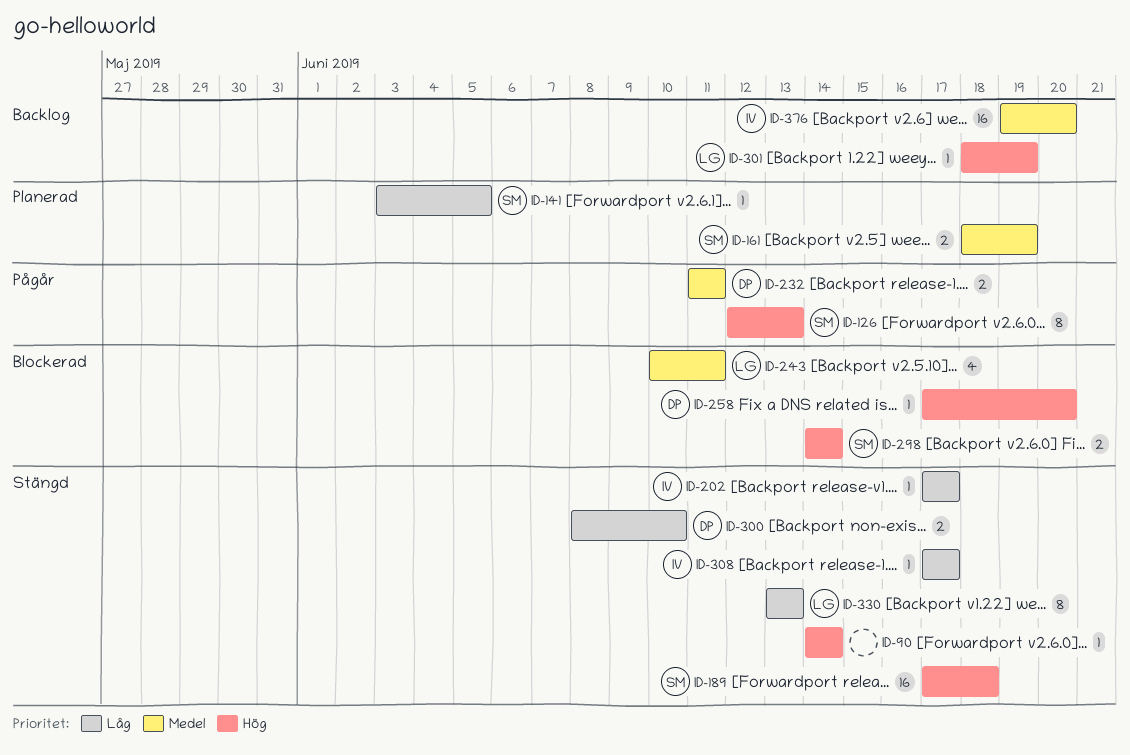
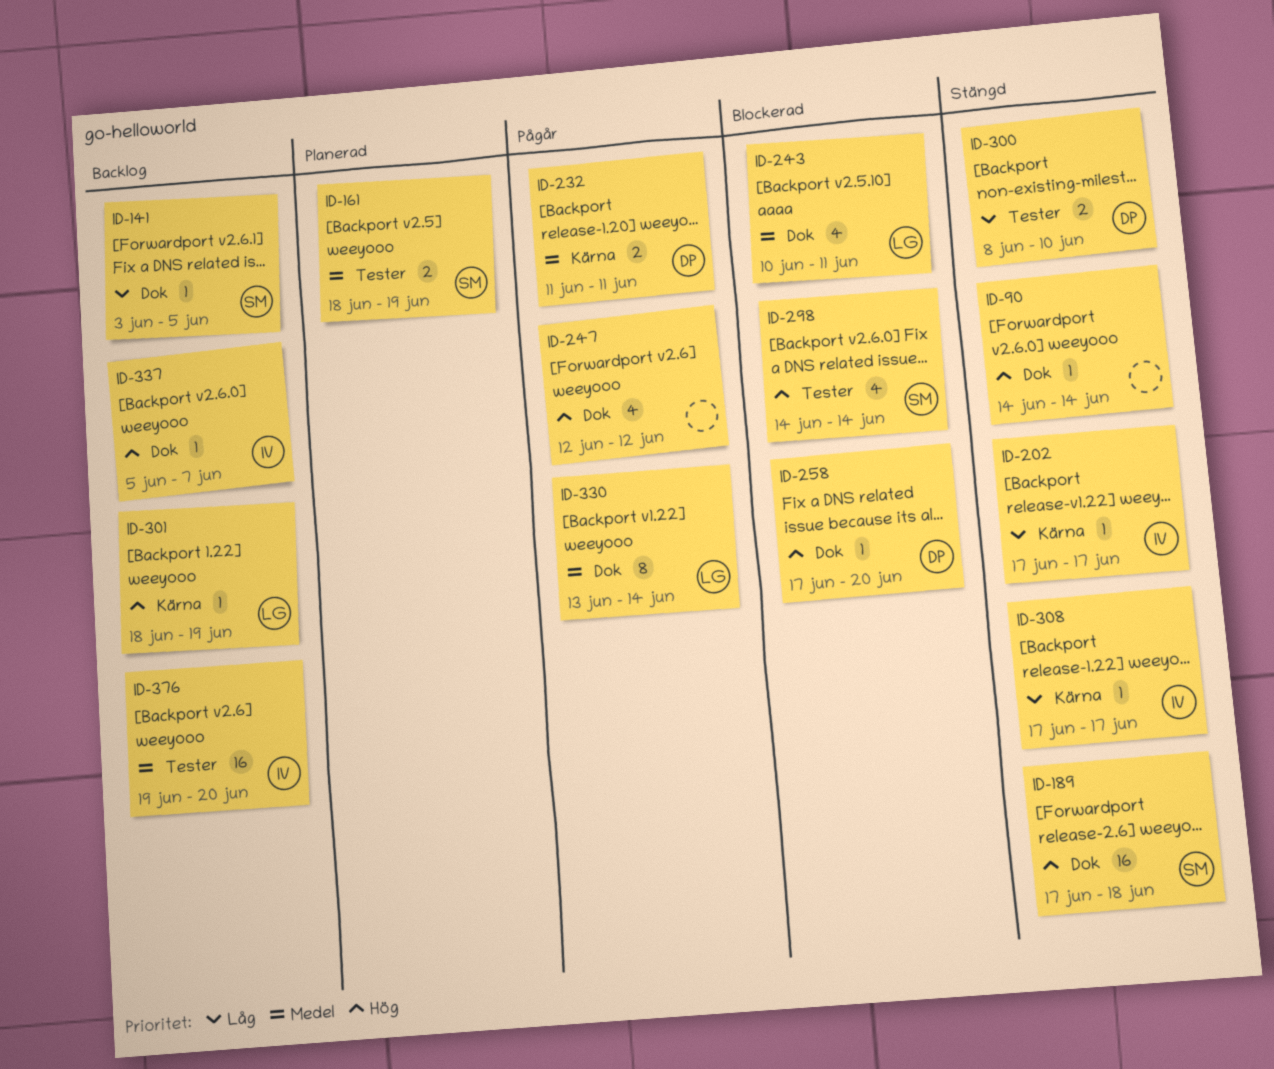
ID-126: present -> none
ID-141, status: Planerad -> Backlog
ID-247: none -> present
ID-298, estimate: 2 -> 4
ID-330, status: Stängd -> Pågår
ID-330, priority: Låg -> Medel
ID-330, due: Jun 13 -> Jun 14
ID-337: none -> present

